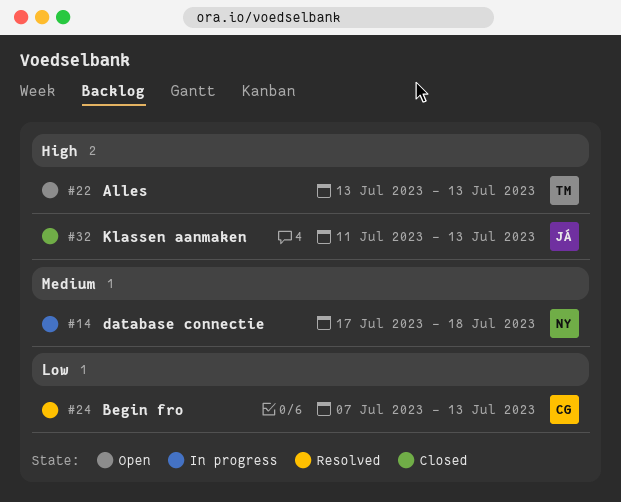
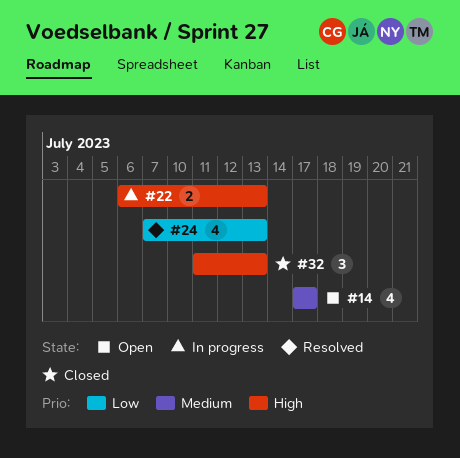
#14, status: In progress -> Open
#14, due: Jul 18 -> Jul 17
#22, status: Open -> In progress
#22, start: Jul 13 -> Jul 6

